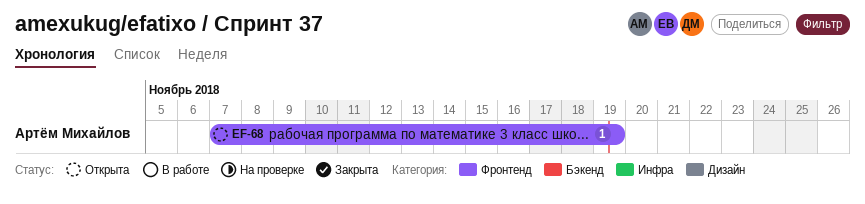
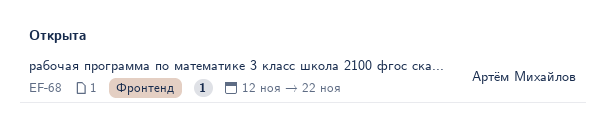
EF-68, start: Nov 7 -> Nov 12
EF-68, due: Nov 19 -> Nov 22

